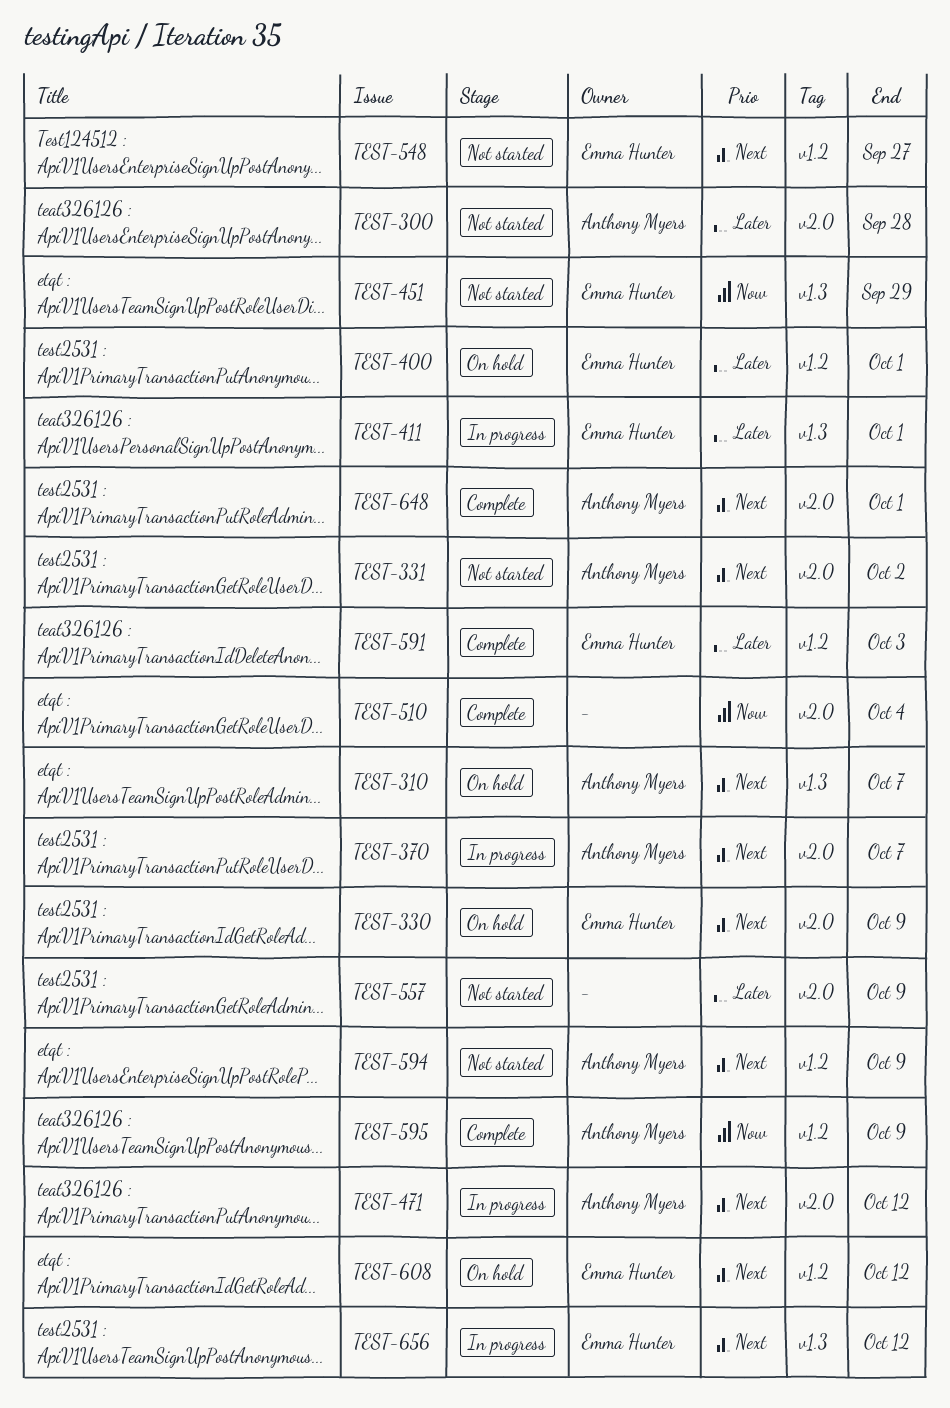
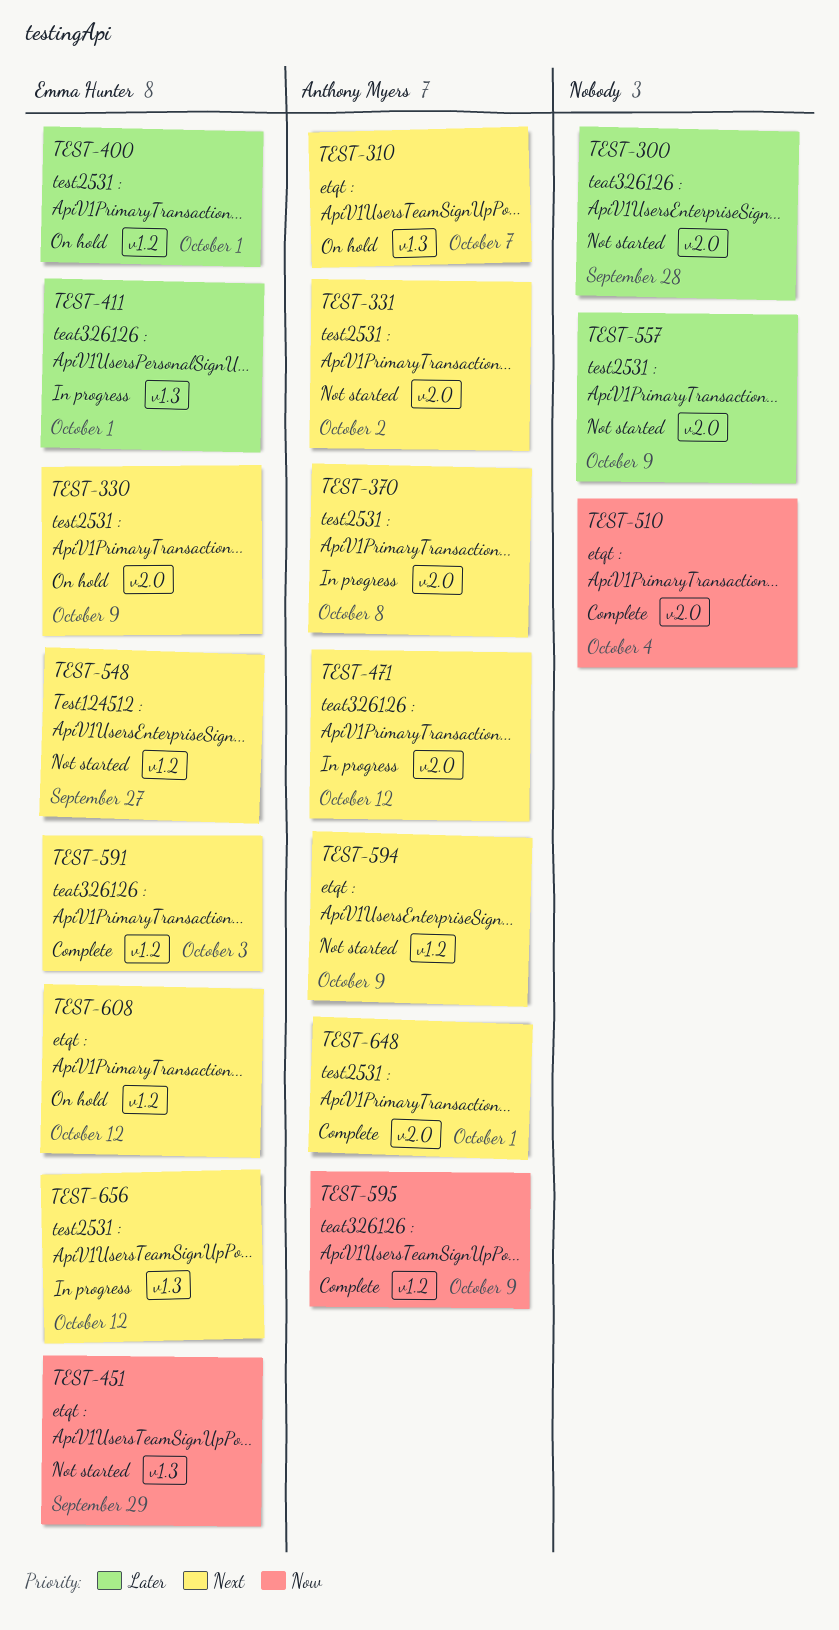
TEST-300, owner: Anthony Myers -> none
TEST-370, due: Oct 7 -> Oct 8
TEST-591, priority: Later -> Next

